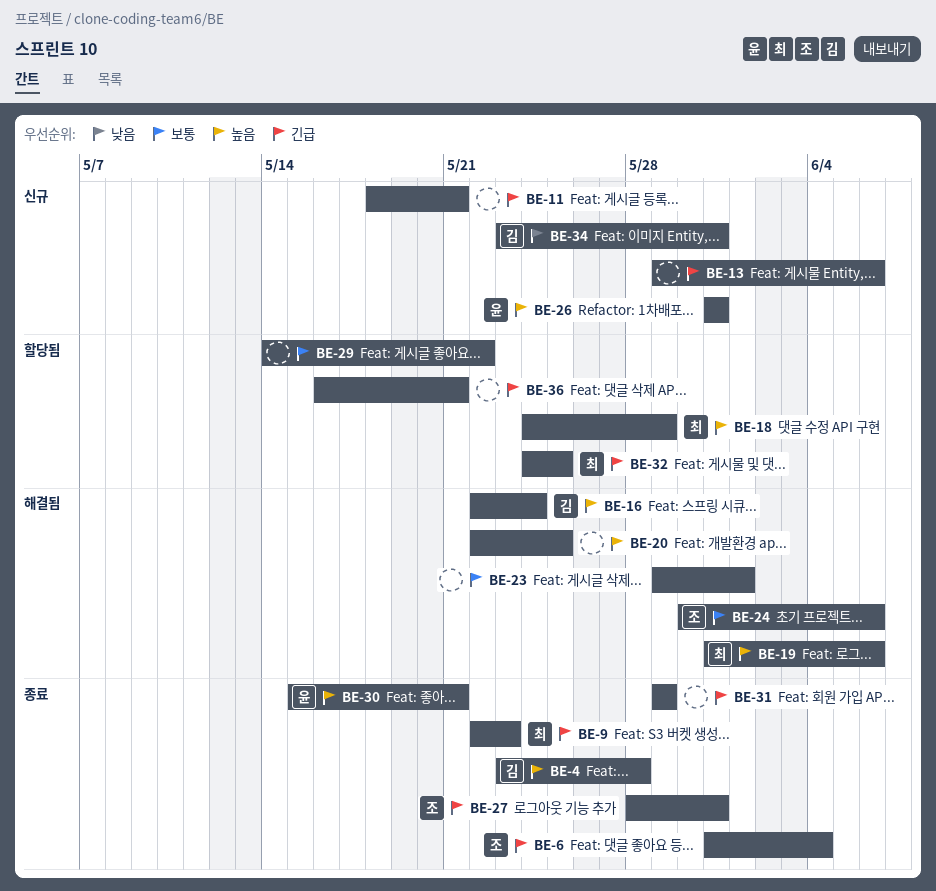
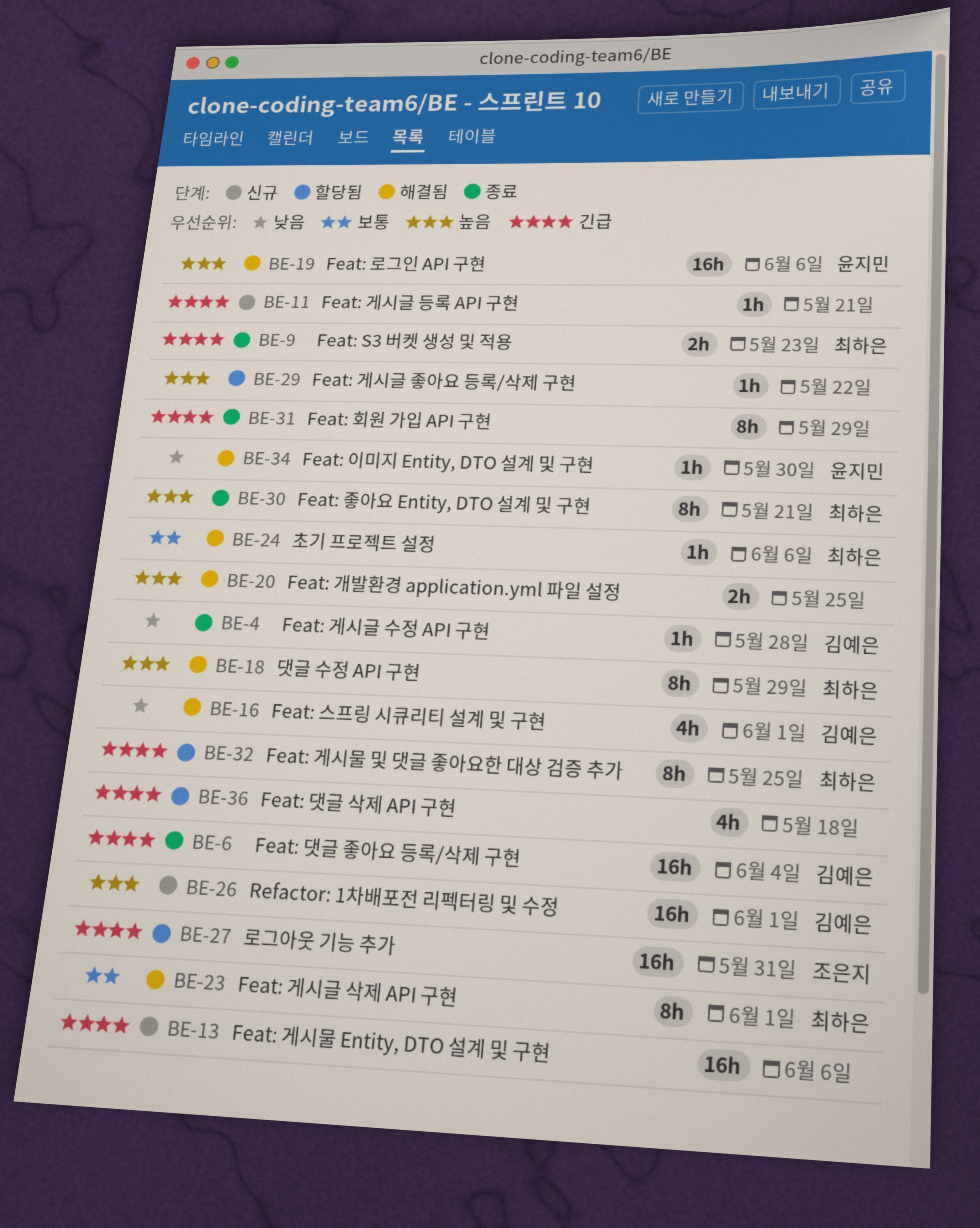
BE-4, priority: 높음 -> 낮음
BE-6, owner: 조은지 -> 김예은
BE-16, priority: 높음 -> 낮음
BE-16, due: May 24 -> Jun 1
BE-18, status: 할당됨 -> 해결됨
BE-19, owner: 최하은 -> 윤지민
BE-23, owner: none -> 최하은
BE-24, owner: 조은지 -> 최하은
BE-26, owner: 윤지민 -> 김예은
BE-26, due: May 31 -> Jun 1
BE-27, status: 종료 -> 할당됨
BE-29, priority: 보통 -> 높음
BE-30, owner: 윤지민 -> 최하은
BE-34, status: 신규 -> 해결됨
BE-34, owner: 김예은 -> 윤지민
BE-34, due: May 31 -> May 30
BE-36, due: May 21 -> May 18

